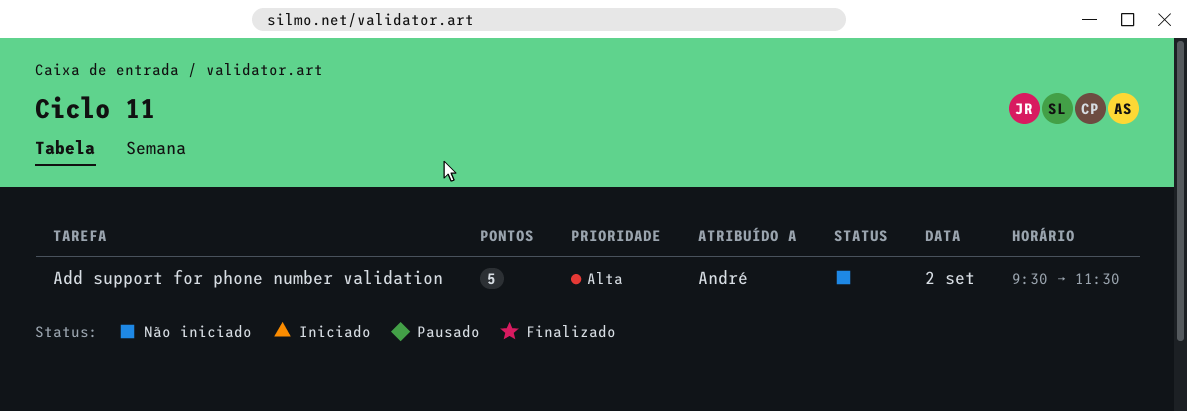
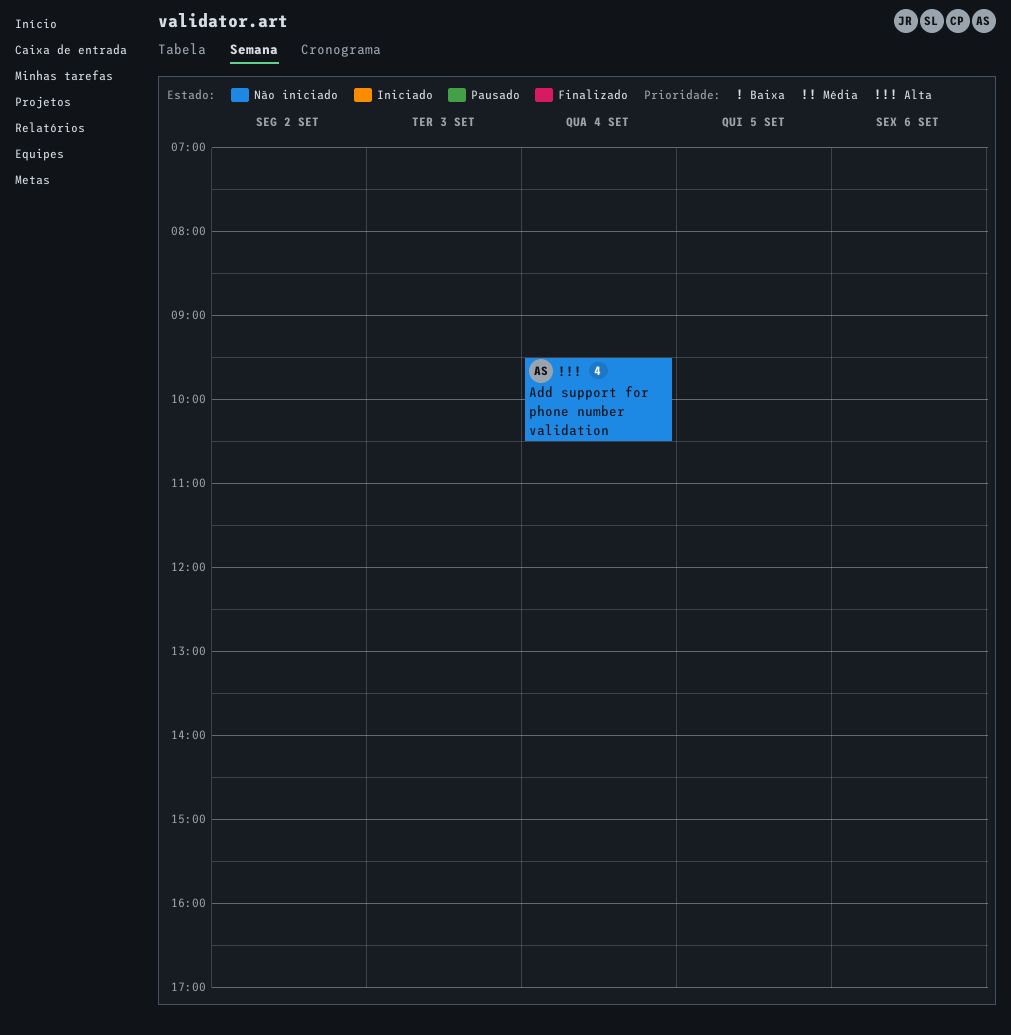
Add support for phone number validation, estimate: 5 -> 4
Add support for phone number validation, day: Sep 2 -> Sep 4
Add support for phone number validation, ends: 11:30 -> 10:30

